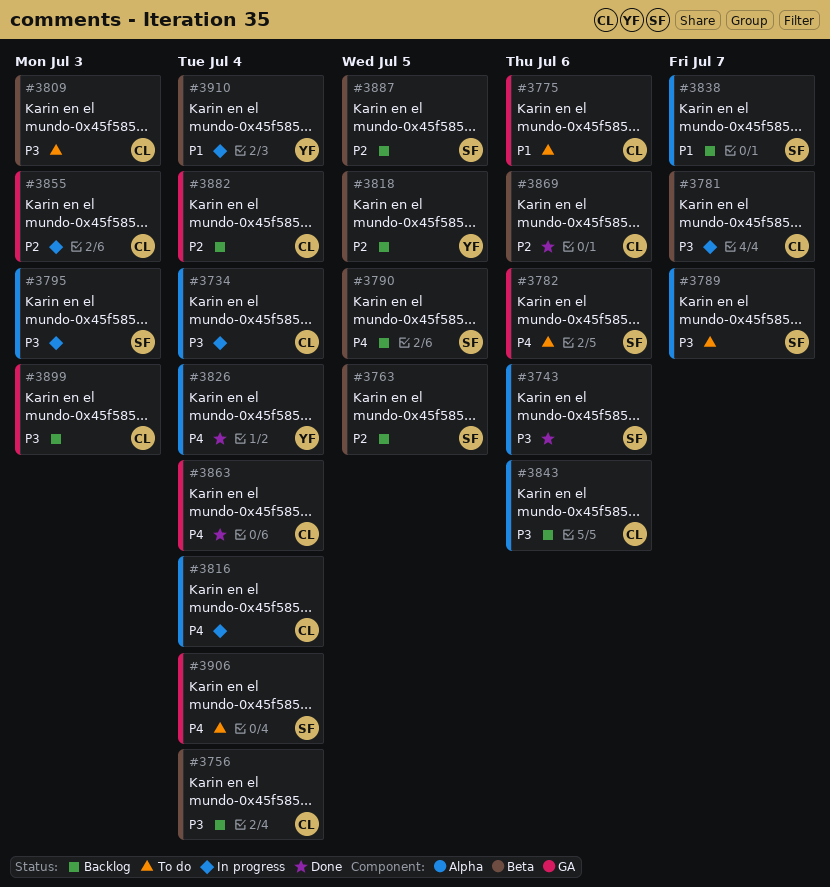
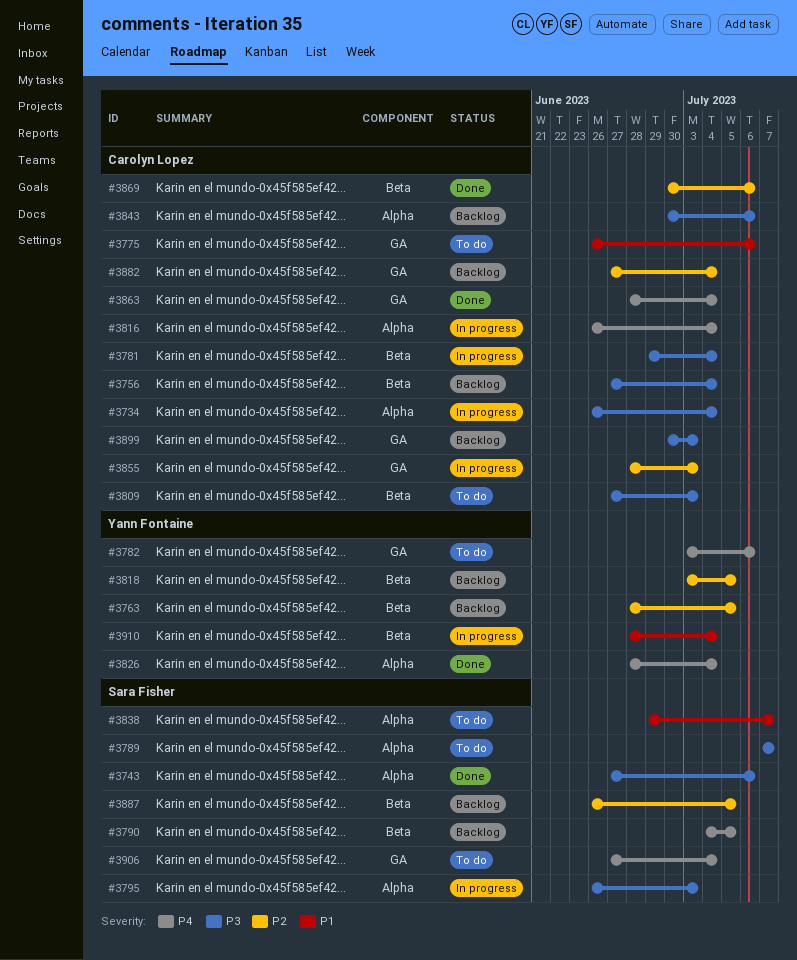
#3763, owner: Sara Fisher -> Yann Fontaine
#3781, due: Jul 7 -> Jul 4
#3782, owner: Sara Fisher -> Yann Fontaine
#3838, status: Backlog -> To do

